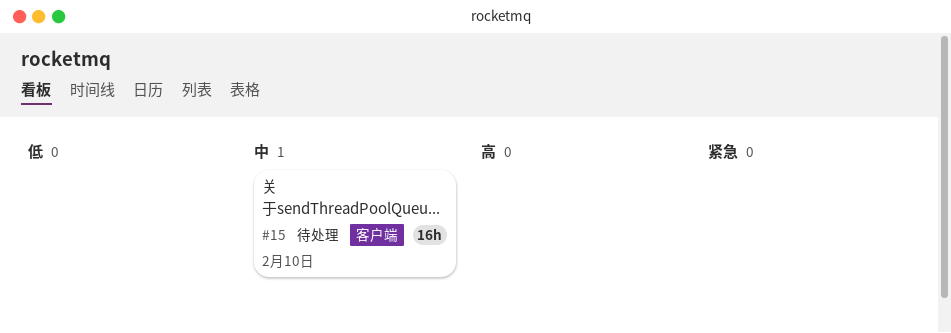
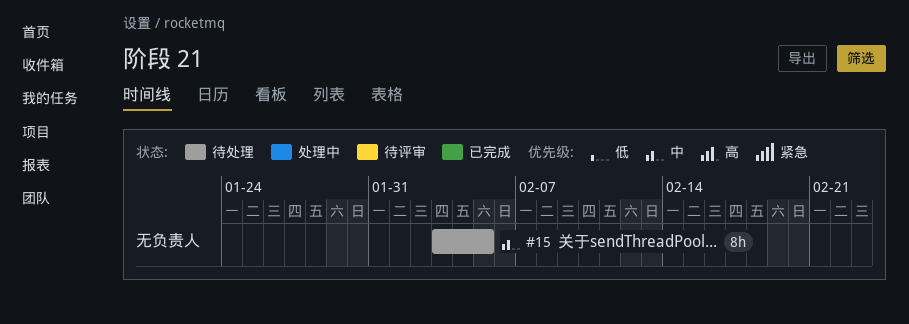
#15, estimate: 16h -> 8h
#15, due: Feb 10 -> Feb 5

